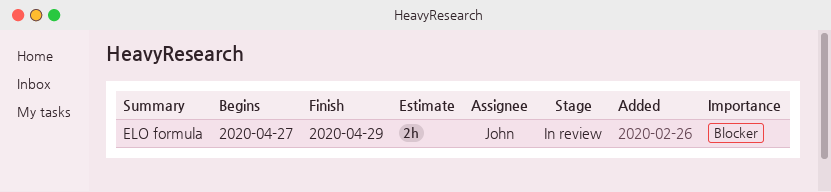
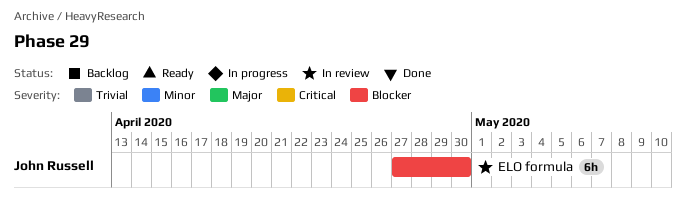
ELO formula, estimate: 2h -> 6h
ELO formula, due: Apr 29 -> Apr 30

